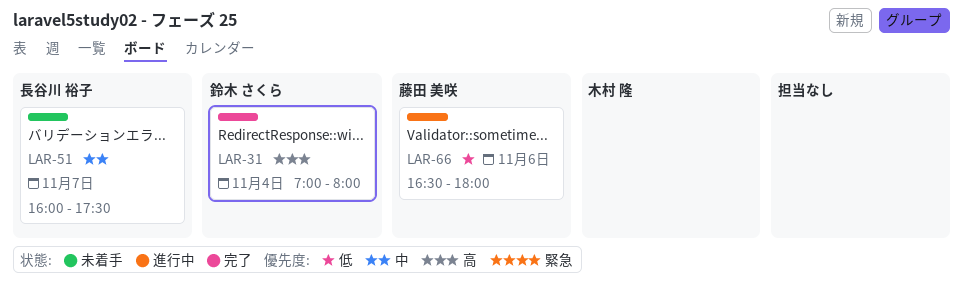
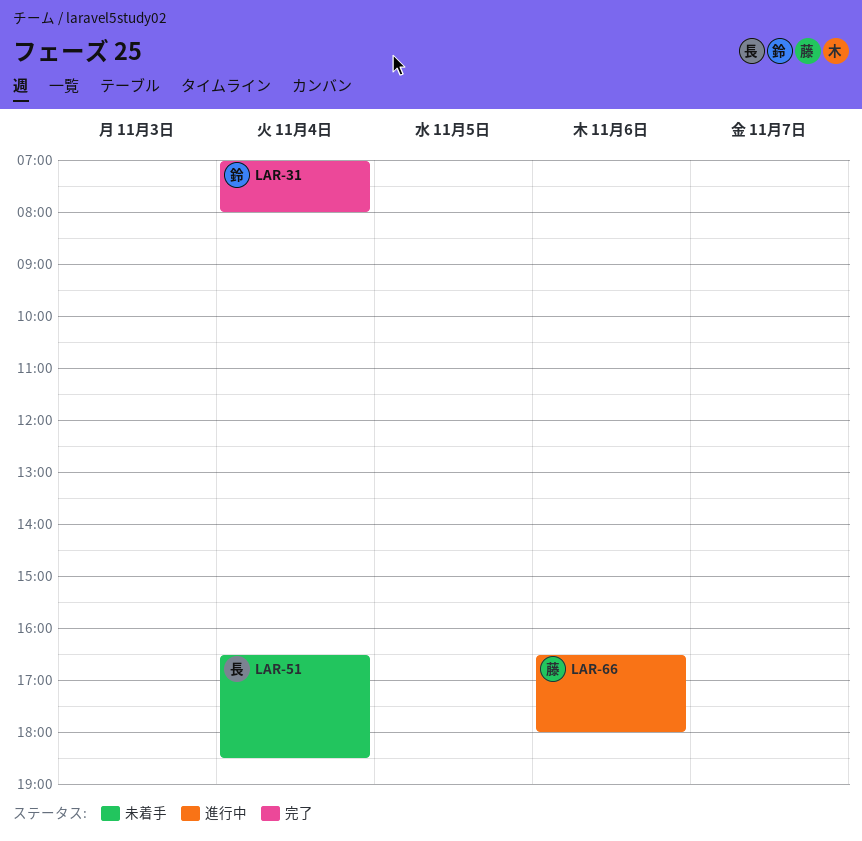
LAR-51, day: Nov 7 -> Nov 4
LAR-51, begins: 16:00 -> 16:30
LAR-51, ends: 17:30 -> 18:30

